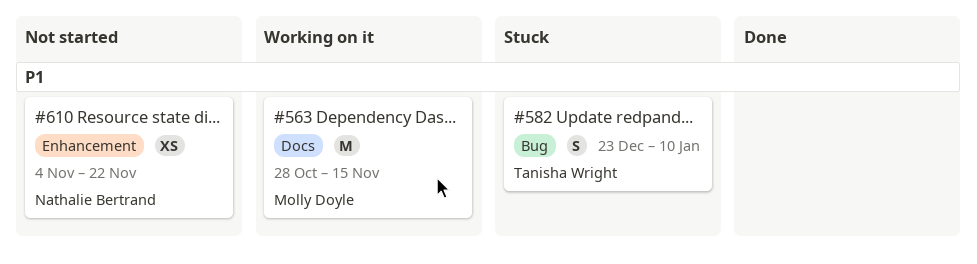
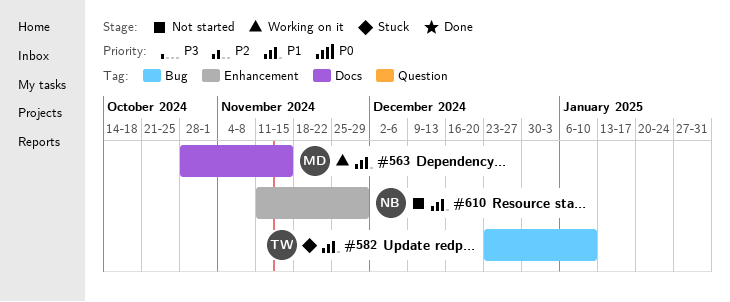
#610, start: Nov 4 -> Nov 11
#610, due: Nov 22 -> Nov 29

